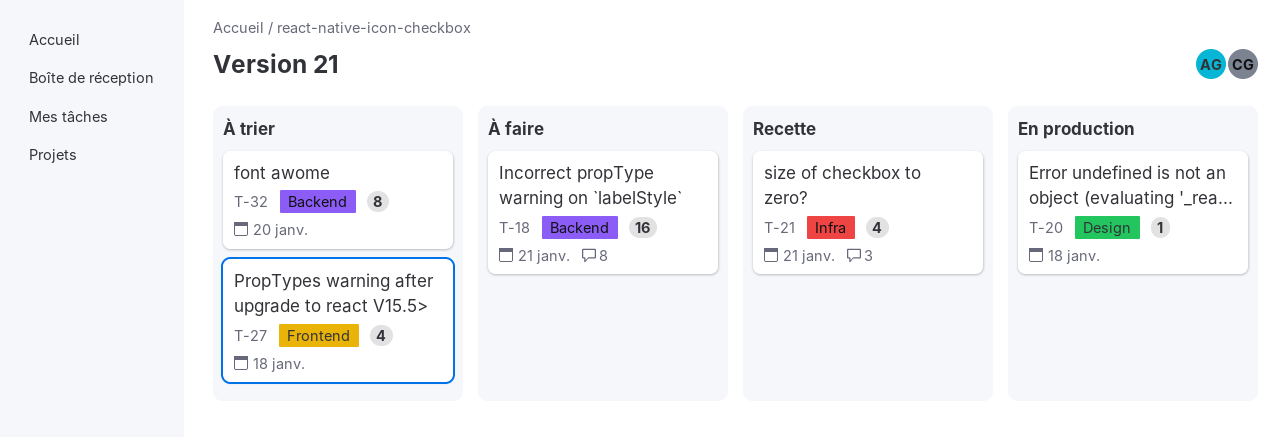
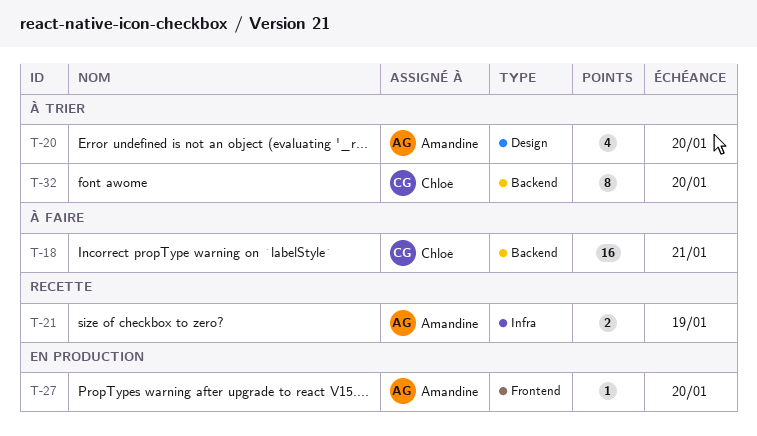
T-20, status: En production -> À trier
T-20, estimate: 1 -> 4
T-20, due: Jan 18 -> Jan 20
T-21, estimate: 4 -> 2
T-21, due: Jan 21 -> Jan 19
T-27, status: À trier -> En production
T-27, estimate: 4 -> 1
T-27, due: Jan 18 -> Jan 20

